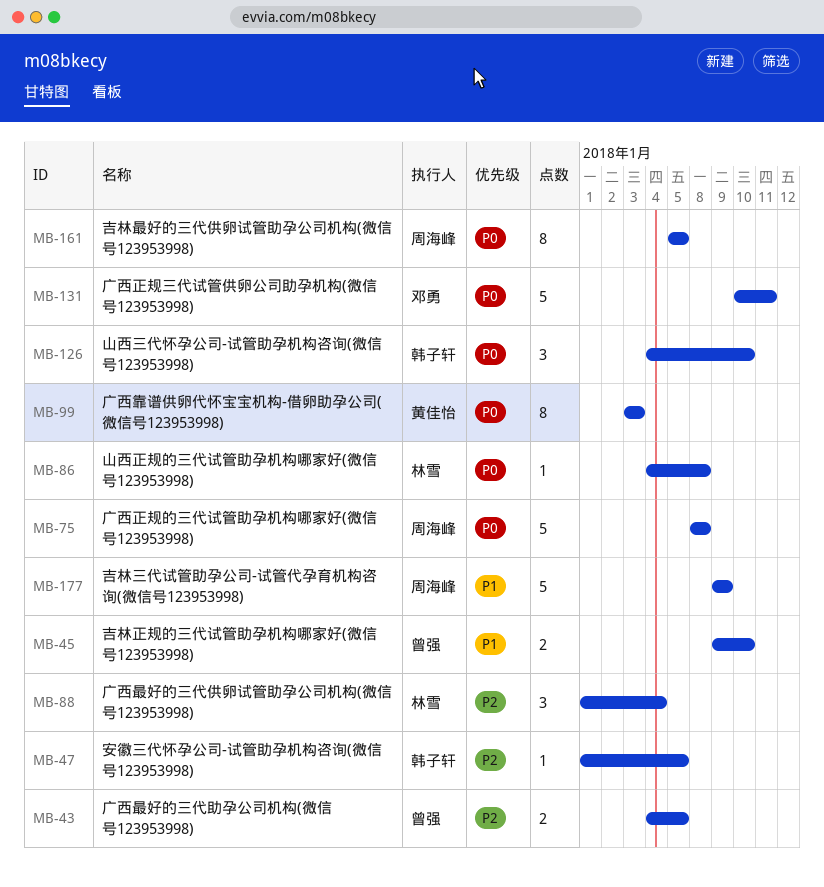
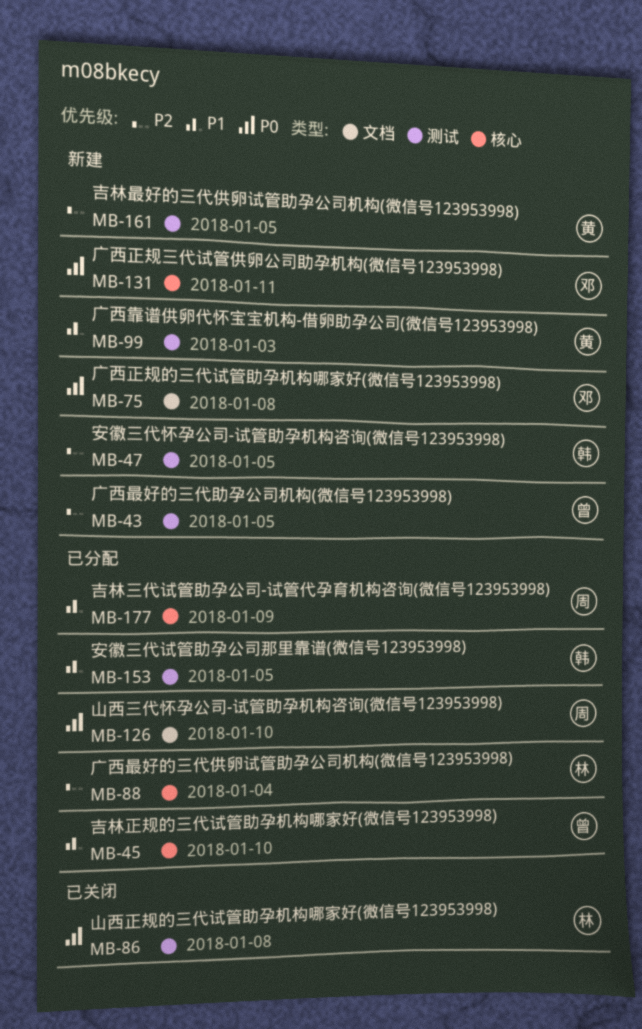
MB-75, owner: 周海峰 -> 邓勇
MB-99, priority: P0 -> P1
MB-126, owner: 韩子轩 -> 周海峰
MB-153: none -> present
MB-161, owner: 周海峰 -> 黄佳怡
MB-161, priority: P0 -> P2

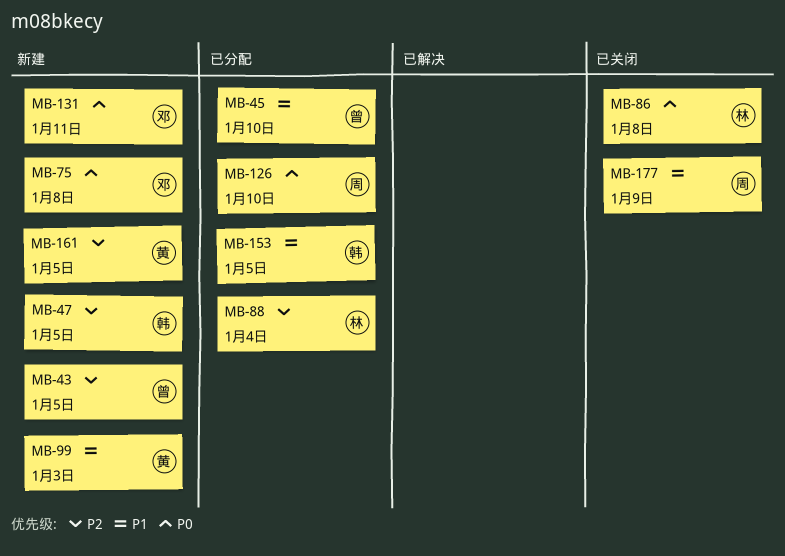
MB-177, status: 已分配 -> 已关闭

